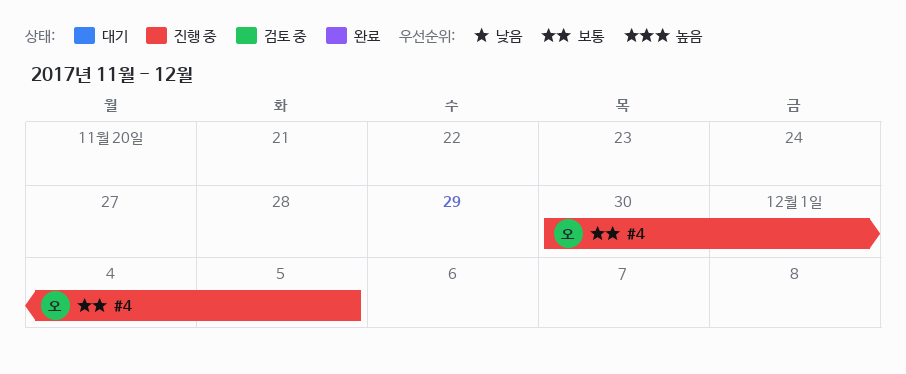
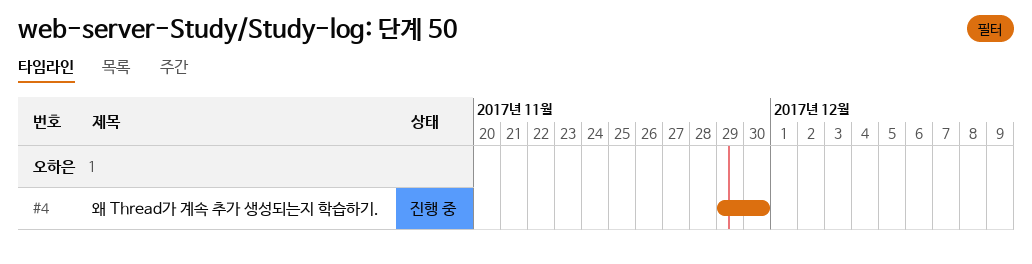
#4, start: Nov 30 -> Nov 29
#4, due: Dec 5 -> Nov 30

